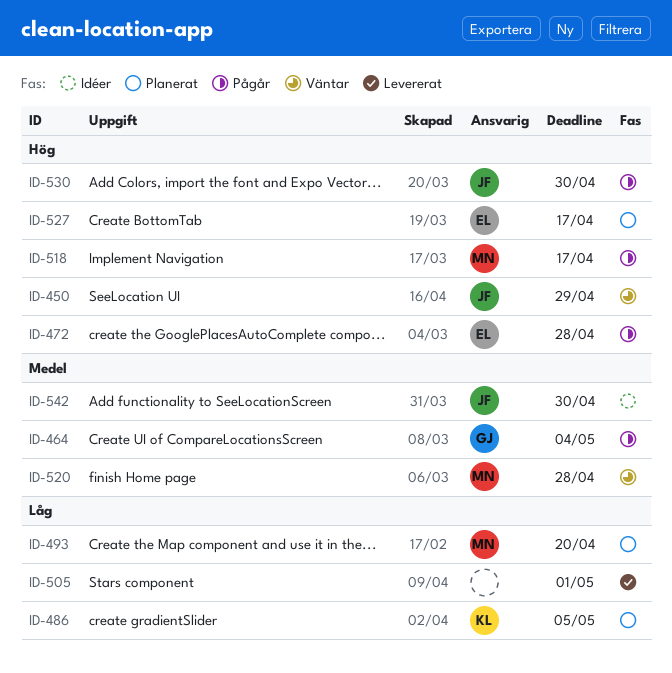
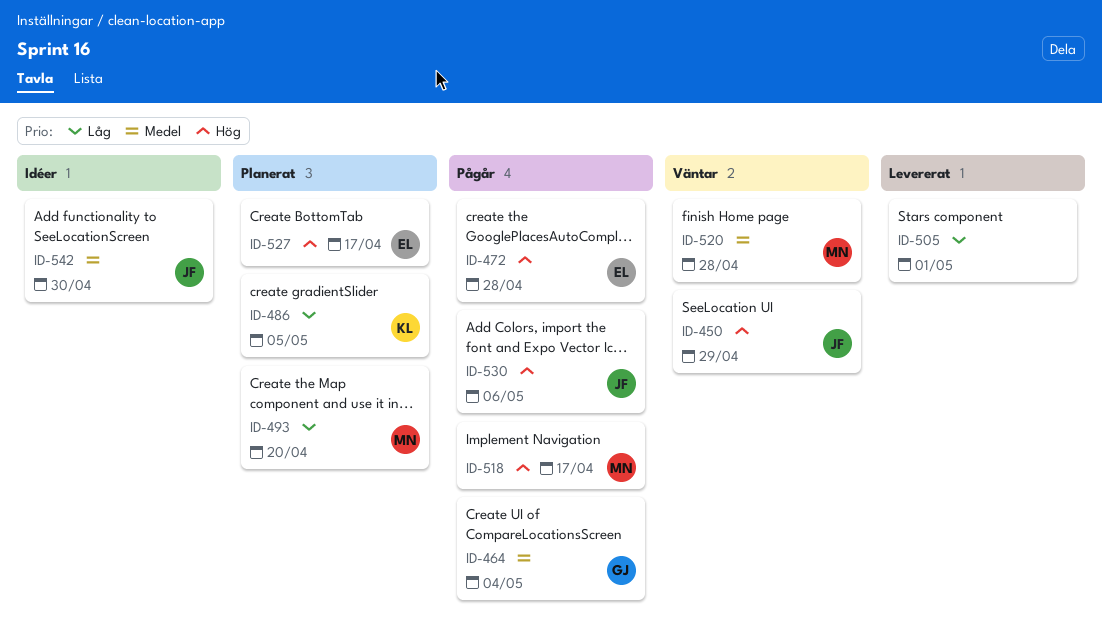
ID-530, due: Apr 30 -> May 6

